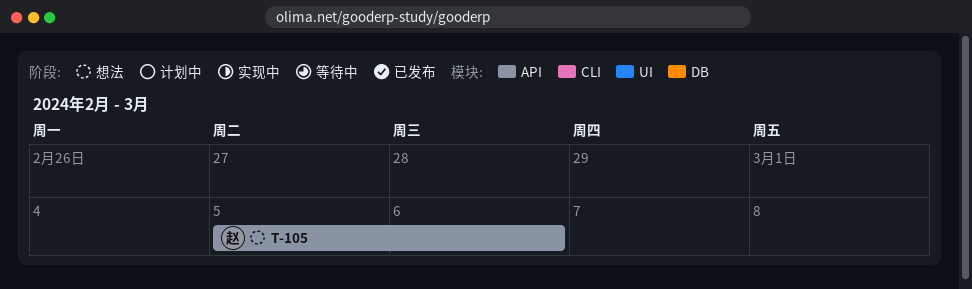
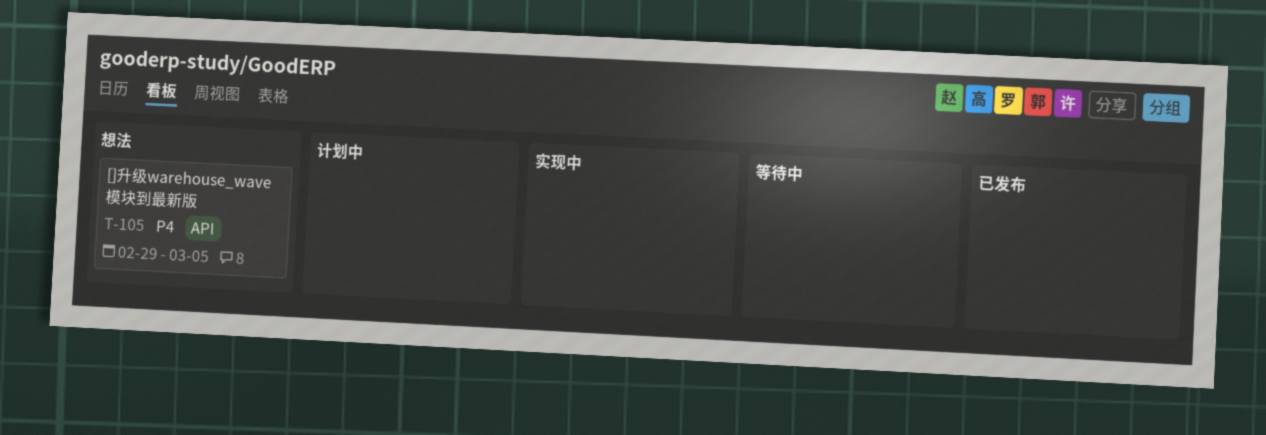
T-105, start: Mar 5 -> Feb 29
T-105, due: Mar 6 -> Mar 5

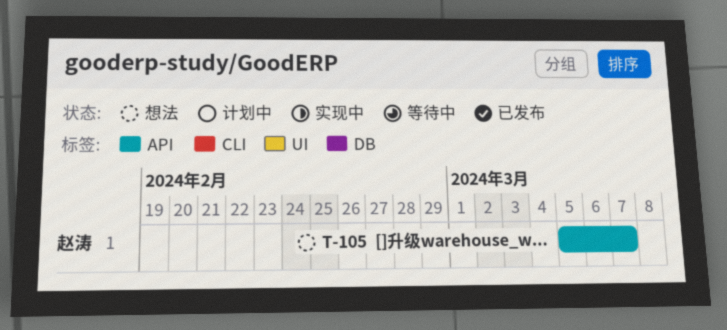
T-105, start: Feb 29 -> Mar 5
T-105, due: Mar 5 -> Mar 7

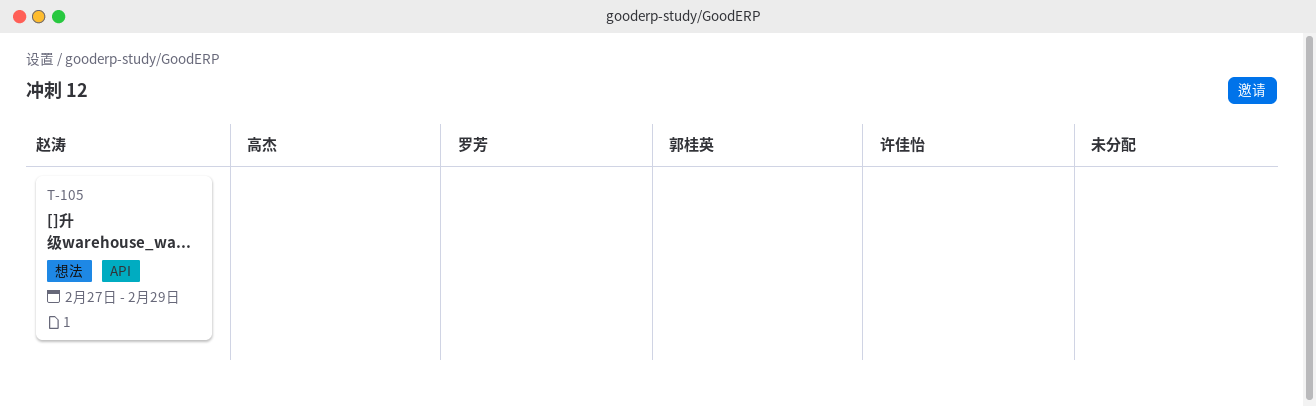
T-105, start: Mar 5 -> Feb 27
T-105, due: Mar 7 -> Feb 29

